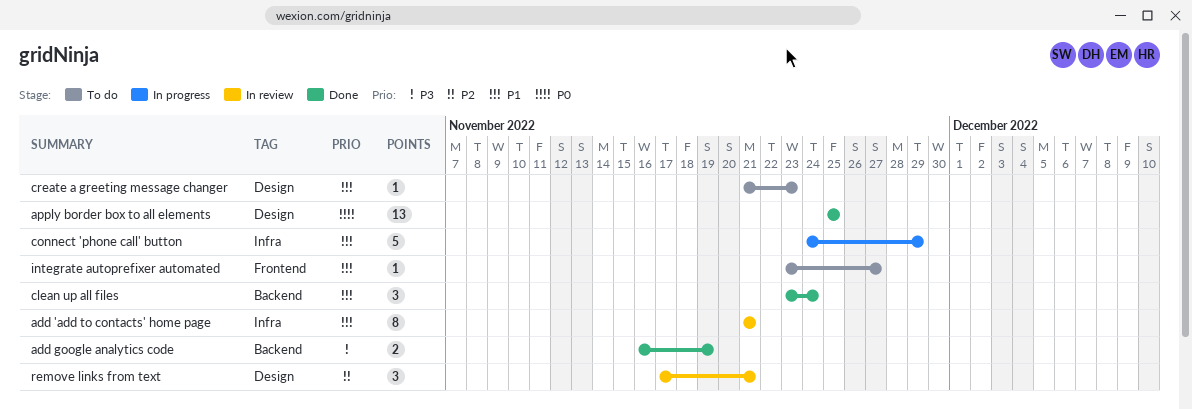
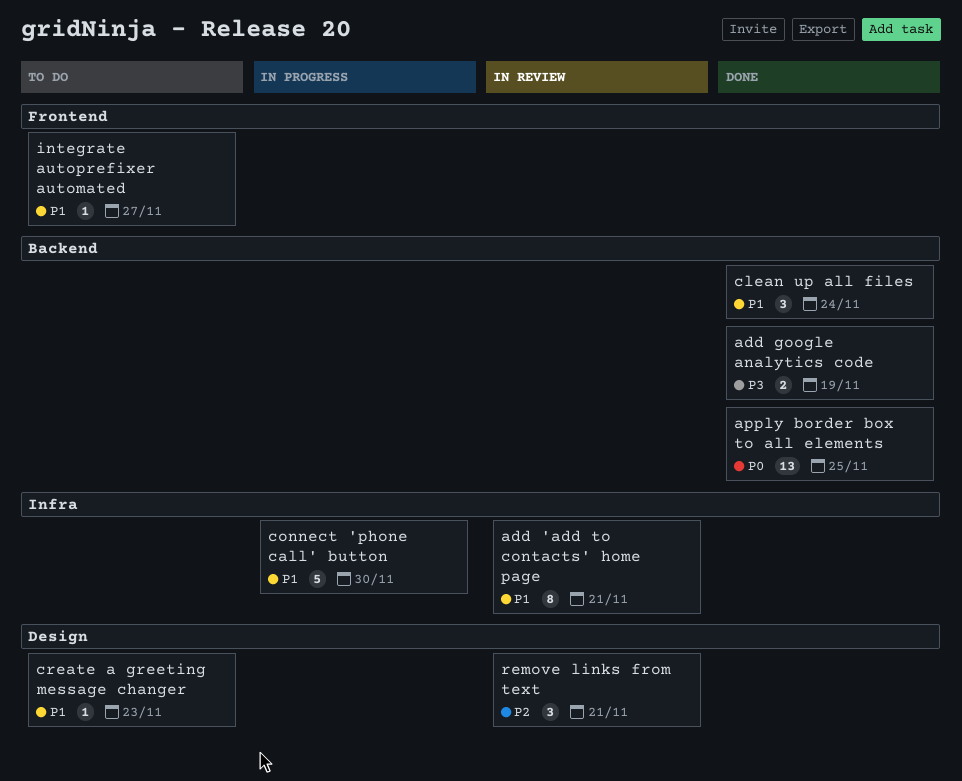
apply border box to all elements, label: Design -> Backend
connect 'phone call' button, due: Nov 29 -> Nov 30

